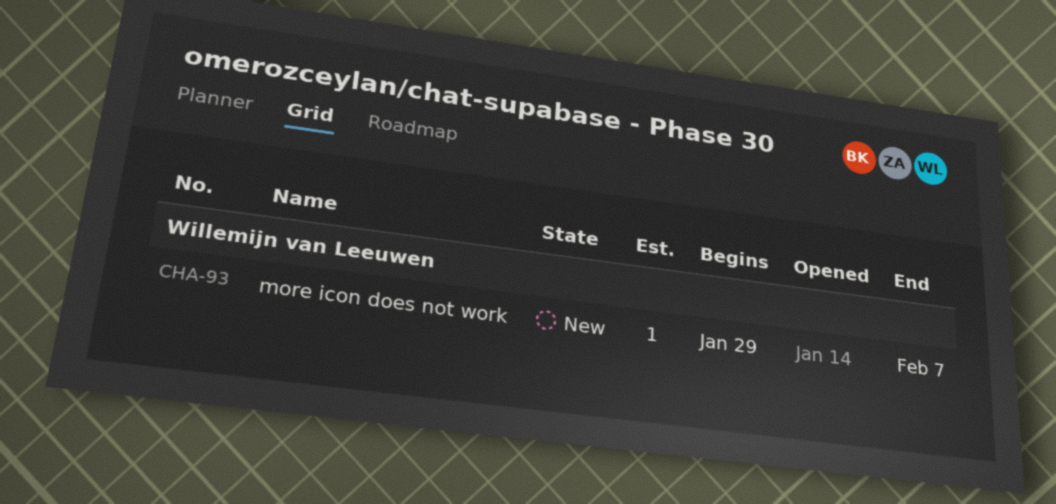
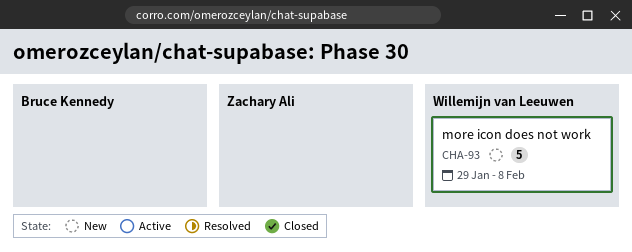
CHA-93, estimate: 1 -> 5
CHA-93, due: Feb 7 -> Feb 8

